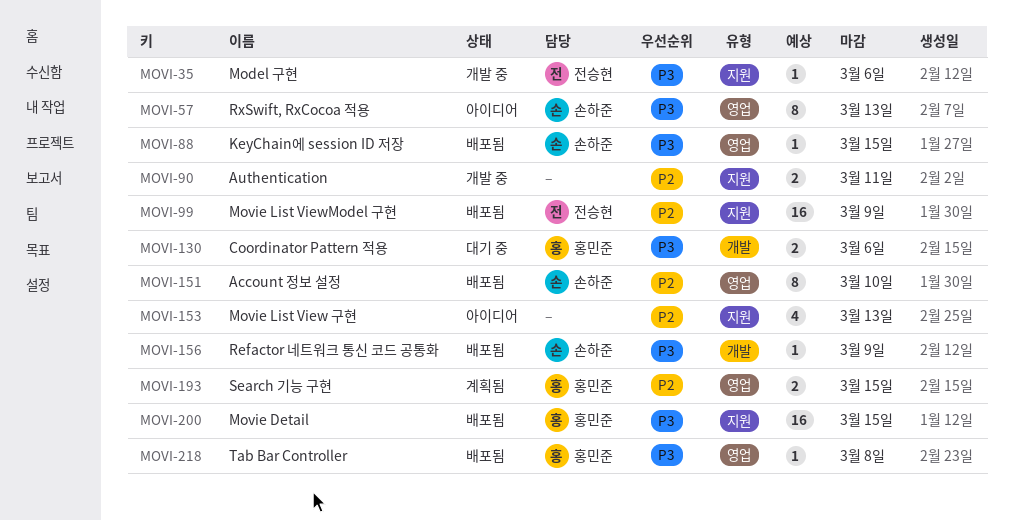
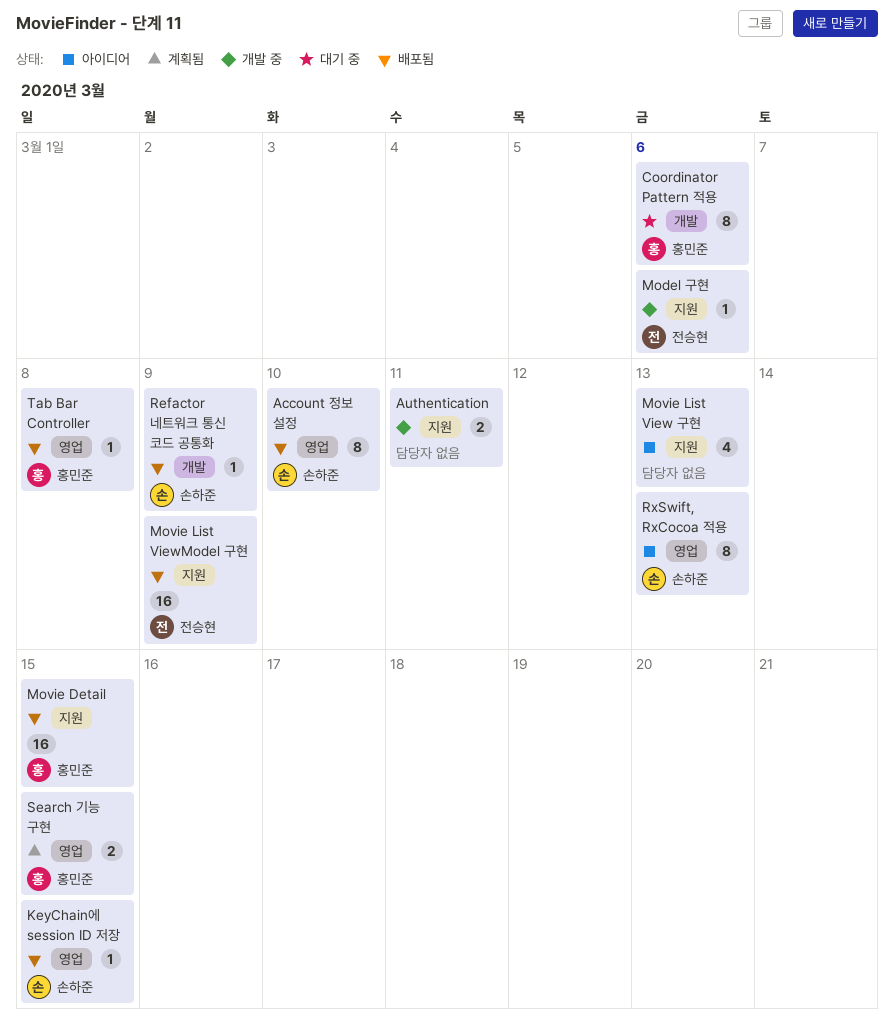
Coordinator Pattern 적용, estimate: 2 -> 8

